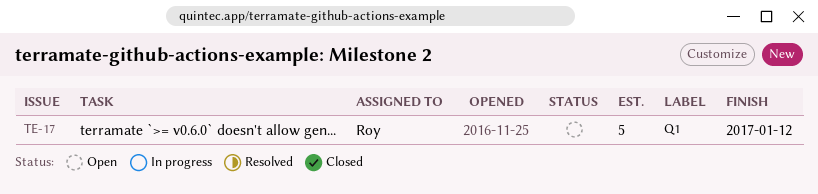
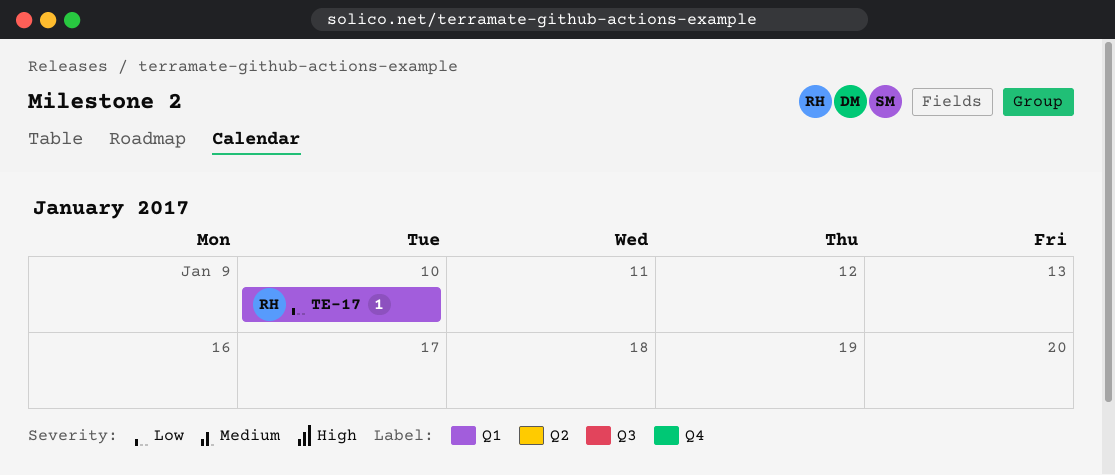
TE-17, estimate: 5 -> 1
TE-17, due: Jan 12 -> Jan 10

